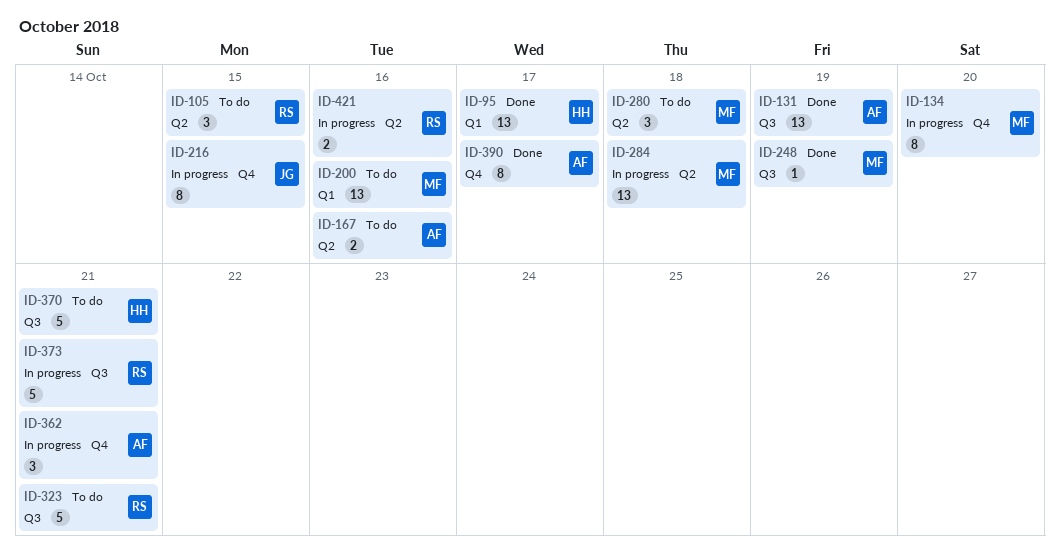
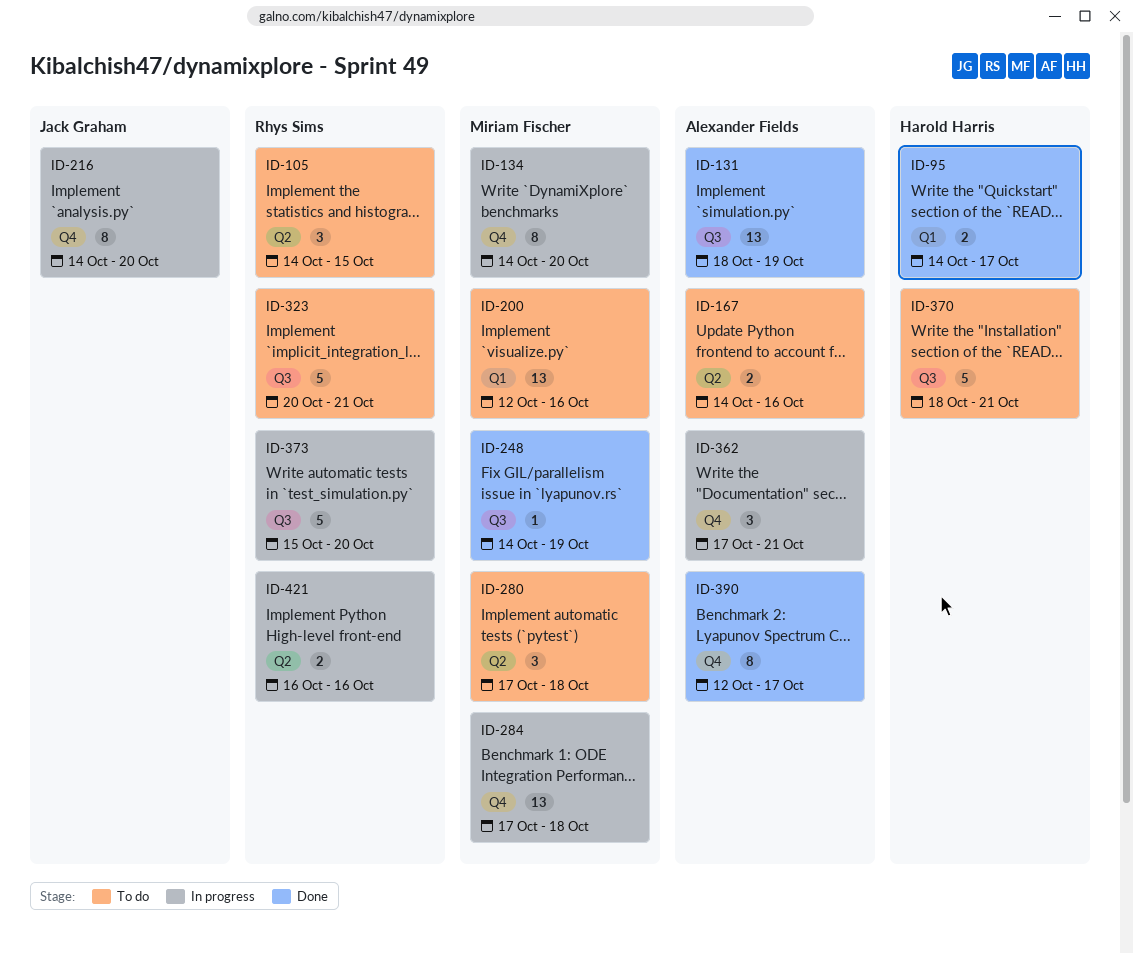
ID-95, estimate: 13 -> 2
ID-216, due: Oct 15 -> Oct 20
ID-284, label: Q2 -> Q4
ID-373, due: Oct 21 -> Oct 20

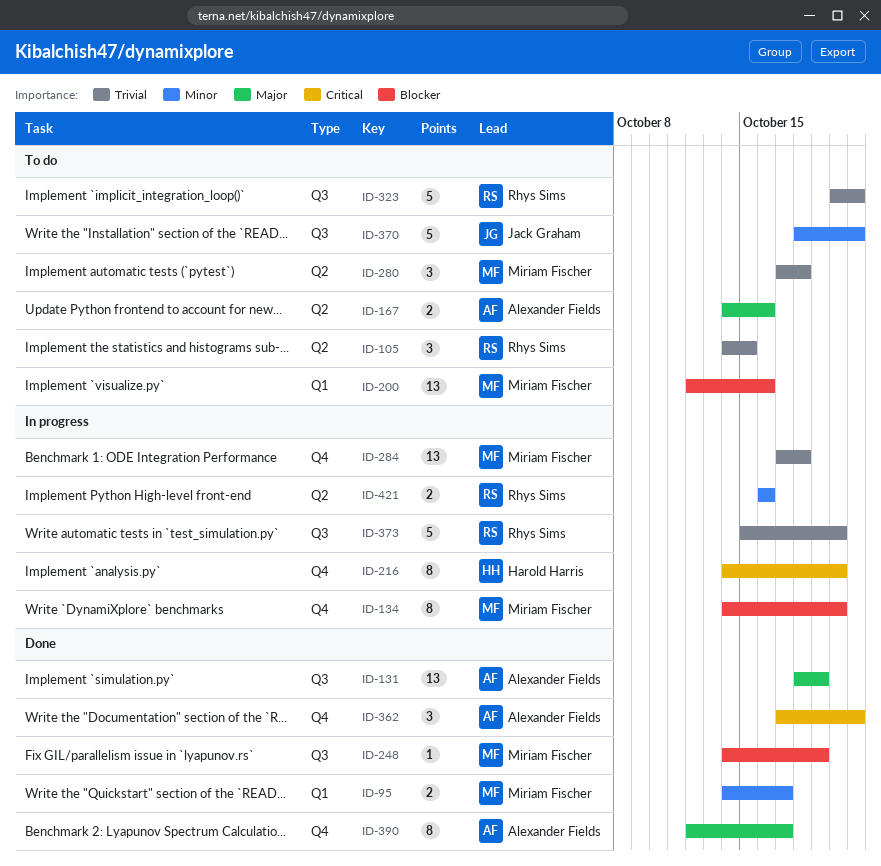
ID-95, owner: Harold Harris -> Miriam Fischer
ID-216, owner: Jack Graham -> Harold Harris
ID-362, status: In progress -> Done
ID-370, owner: Harold Harris -> Jack Graham

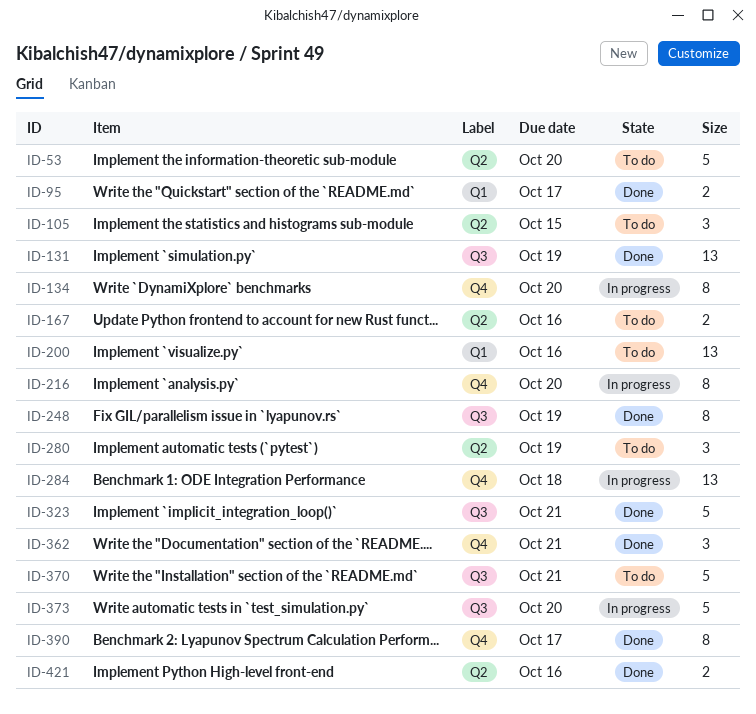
ID-53: none -> present
ID-248, estimate: 1 -> 8
ID-280, due: Oct 18 -> Oct 19
ID-323, status: To do -> Done
ID-421, status: In progress -> Done

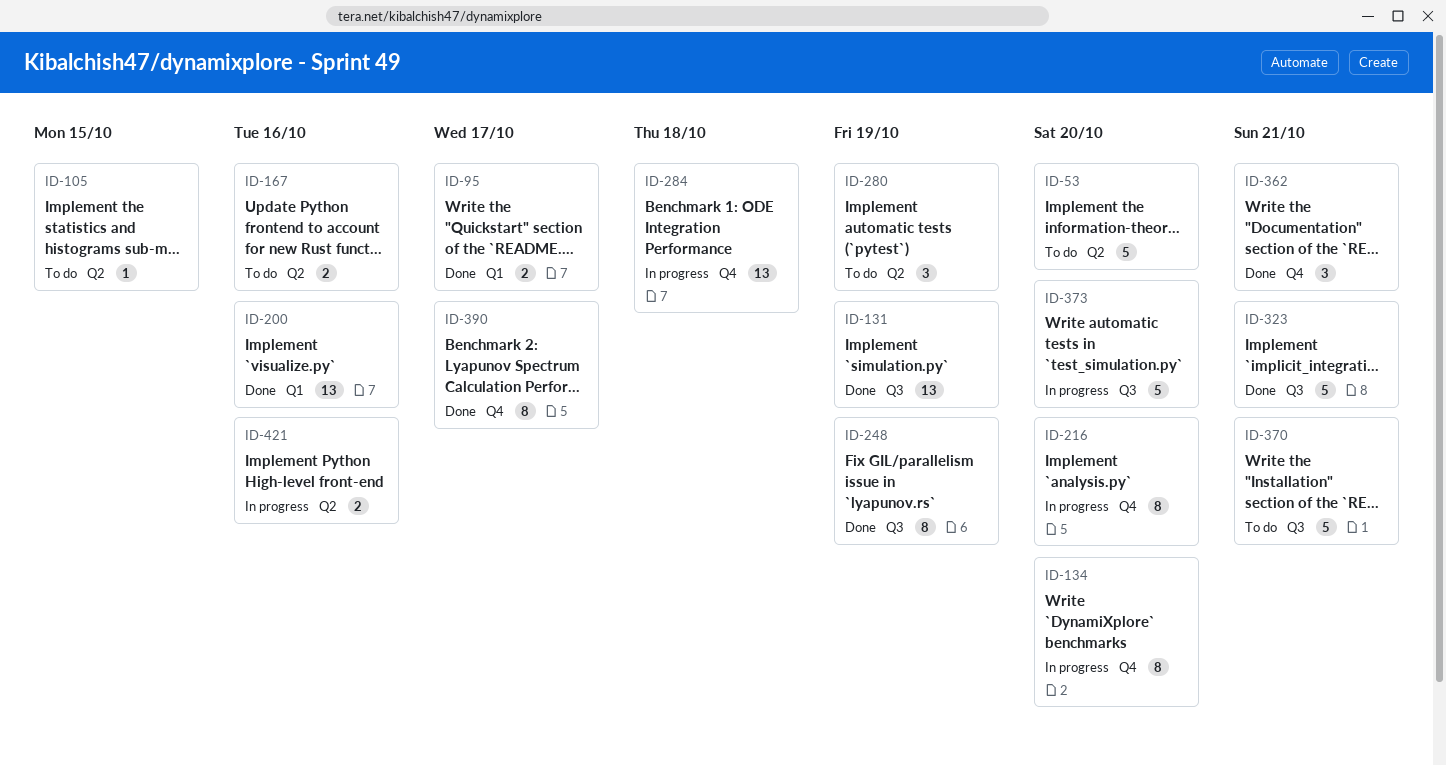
ID-105, estimate: 3 -> 1
ID-200, status: To do -> Done
ID-421, status: Done -> In progress

